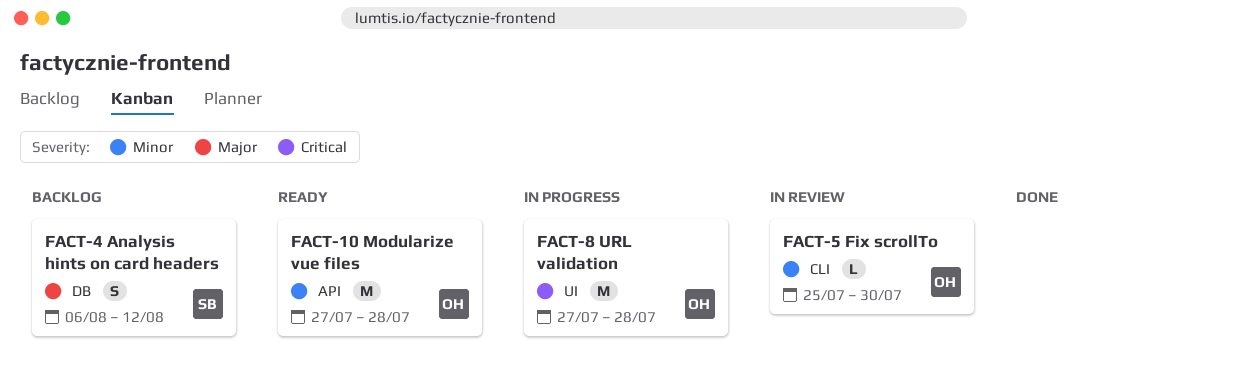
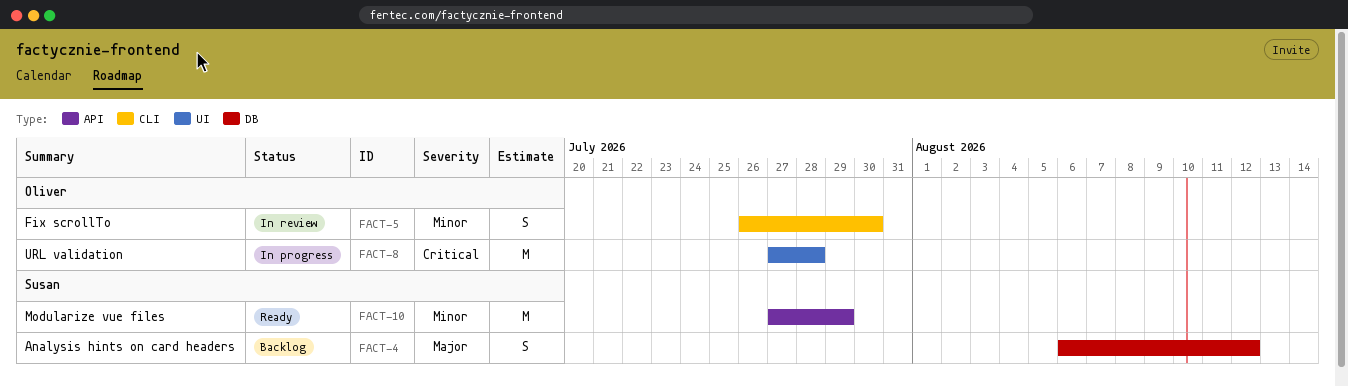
FACT-5, estimate: L -> S
FACT-5, start: Jul 25 -> Jul 26
FACT-10, owner: Oliver -> Susan
FACT-10, due: Jul 28 -> Jul 29

